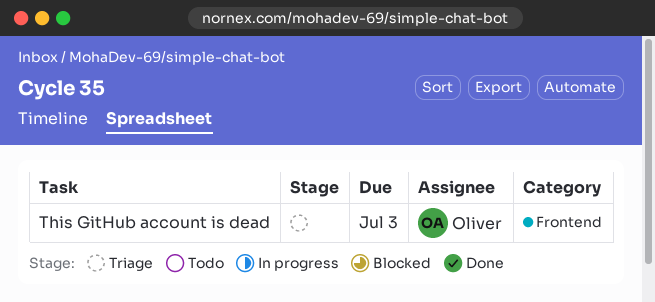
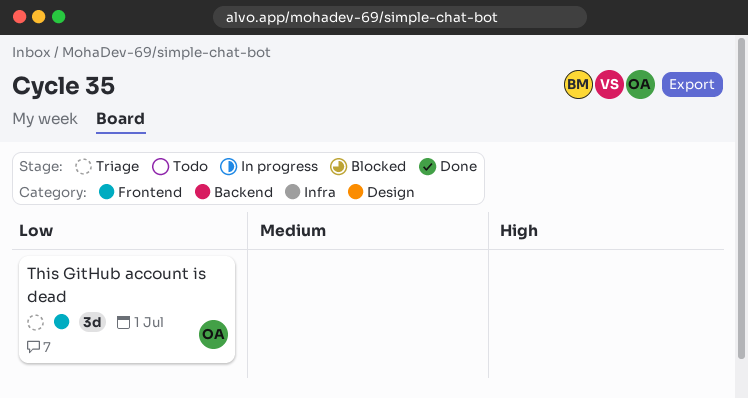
This GitHub account is dead, due: Jul 3 -> Jul 1

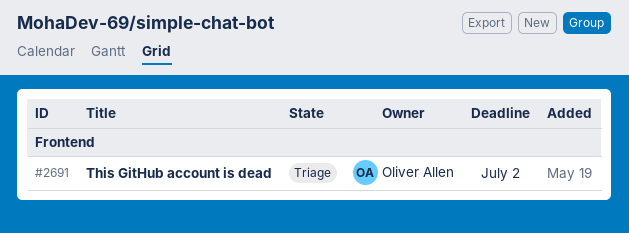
This GitHub account is dead, due: Jul 1 -> Jul 2

